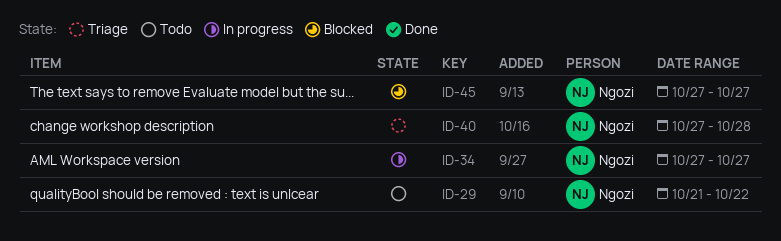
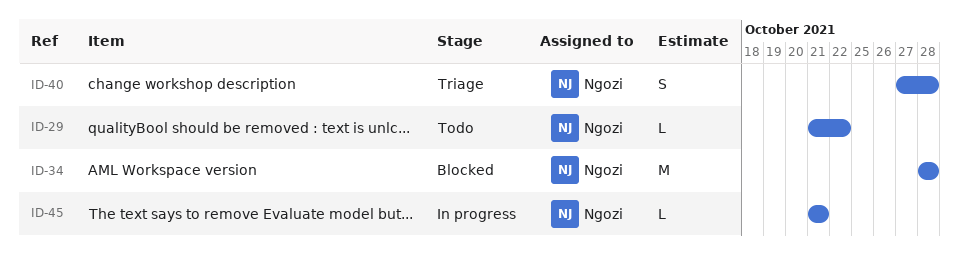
ID-34, status: In progress -> Blocked
ID-34, start: Oct 27 -> Oct 28
ID-34, due: Oct 27 -> Oct 28
ID-45, status: Blocked -> In progress
ID-45, start: Oct 27 -> Oct 21
ID-45, due: Oct 27 -> Oct 21

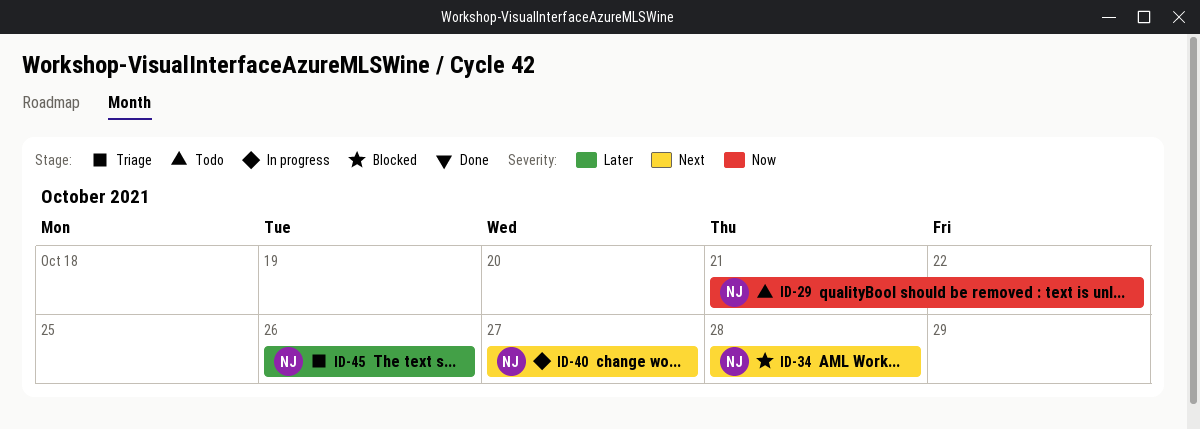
ID-40, status: Triage -> In progress
ID-40, due: Oct 28 -> Oct 27
ID-45, status: In progress -> Triage
ID-45, start: Oct 21 -> Oct 26
ID-45, due: Oct 21 -> Oct 26

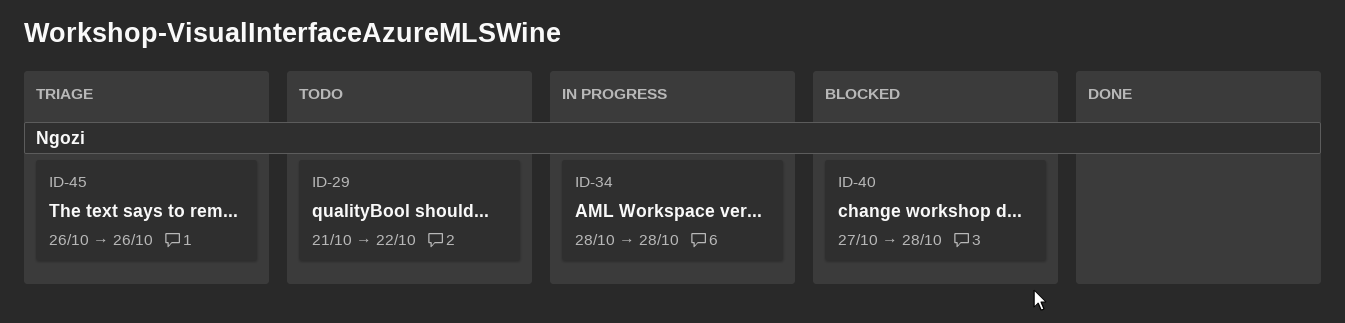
ID-34, status: Blocked -> In progress
ID-40, status: In progress -> Blocked
ID-40, due: Oct 27 -> Oct 28

